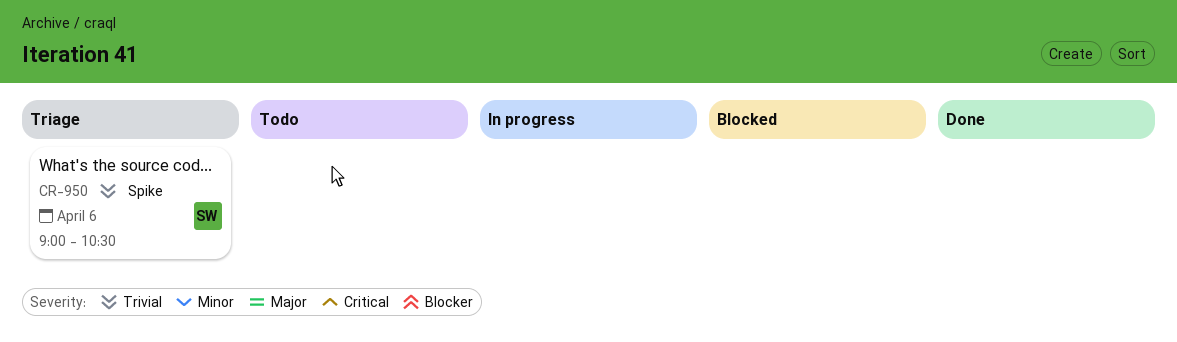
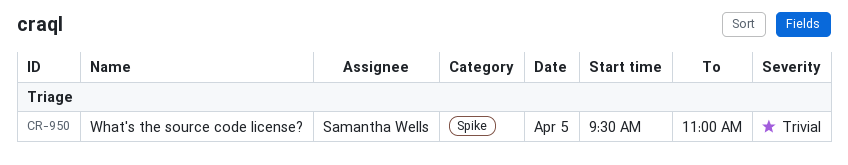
CR-950, day: Apr 6 -> Apr 5
CR-950, begins: 09:00 -> 09:30
CR-950, ends: 10:30 -> 11:00

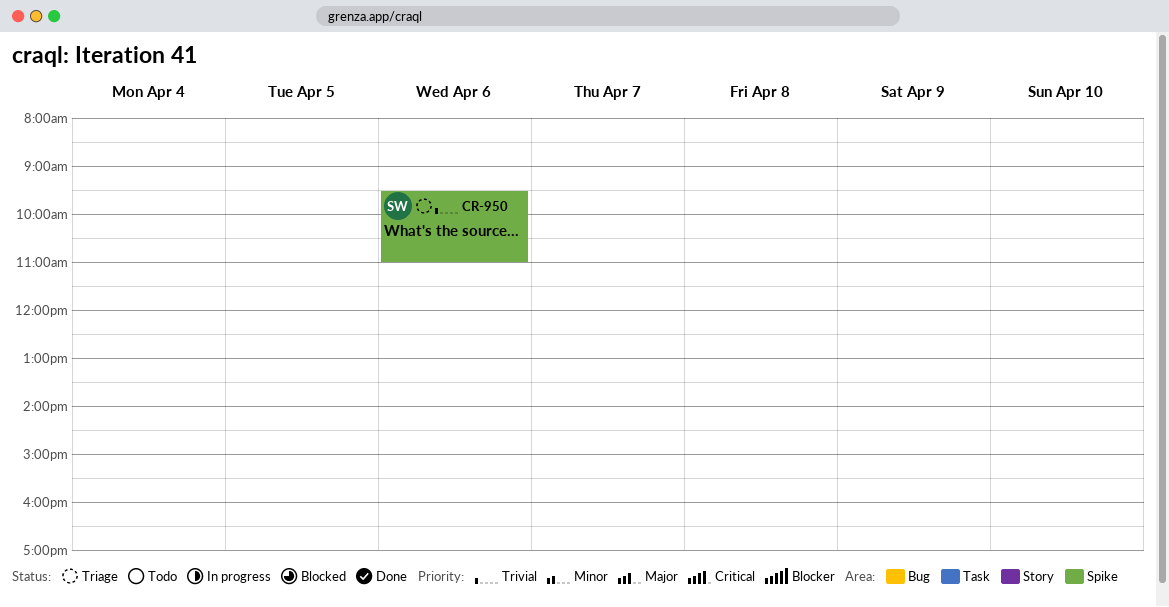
CR-950, day: Apr 5 -> Apr 6

